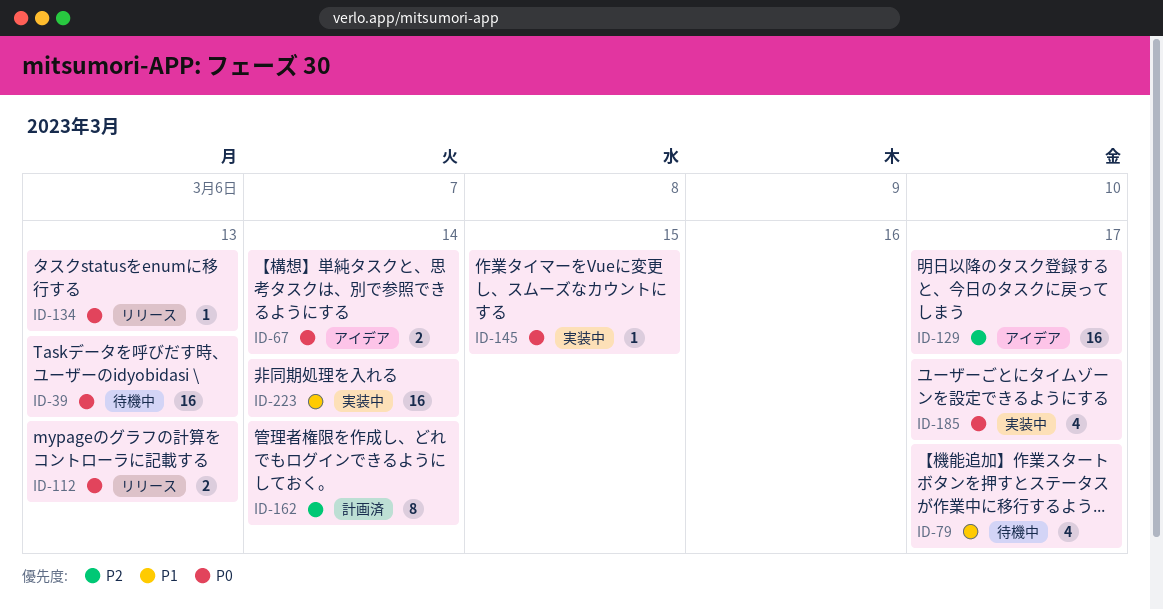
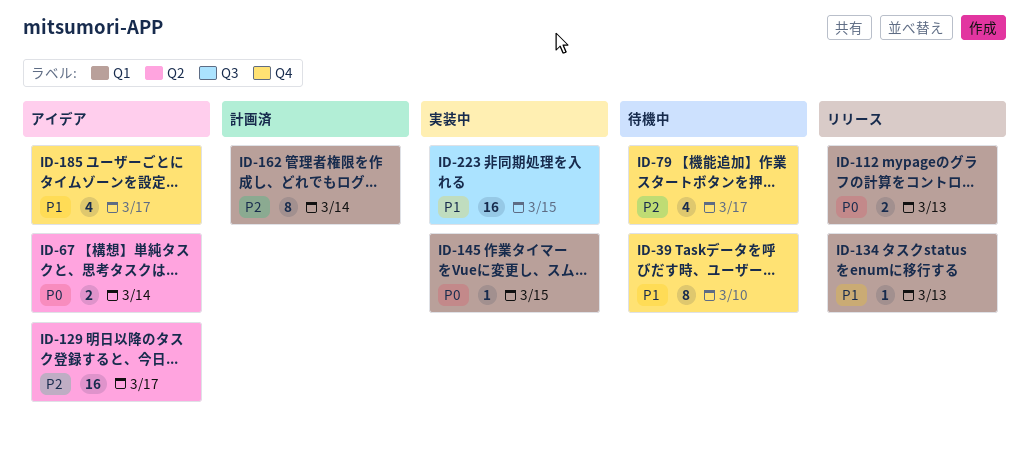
ID-39, priority: P0 -> P1
ID-39, estimate: 16 -> 8
ID-39, due: Mar 13 -> Mar 10
ID-79, priority: P1 -> P2
ID-134, priority: P0 -> P1
ID-185, status: 実装中 -> アイデア
ID-185, priority: P0 -> P1
ID-223, due: Mar 14 -> Mar 15

